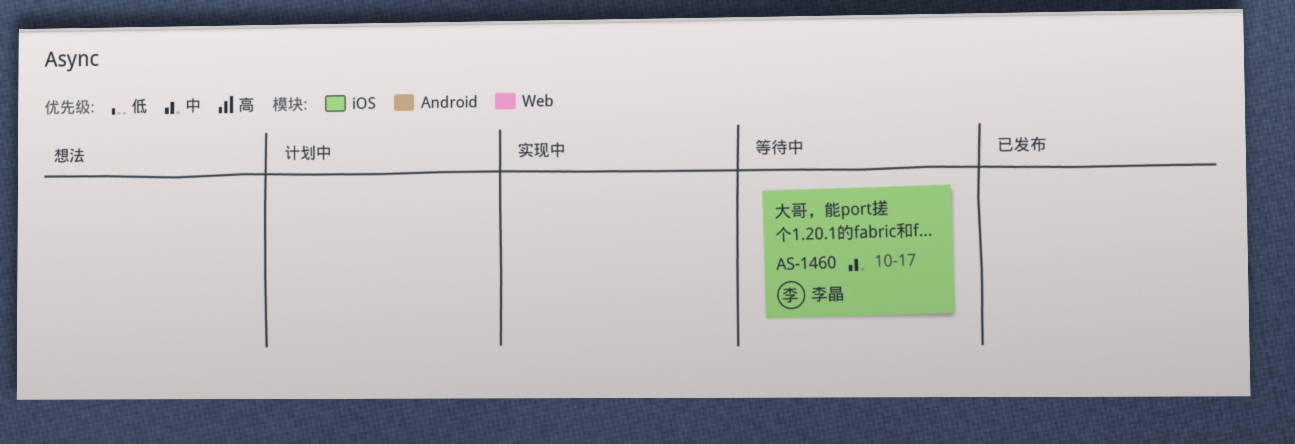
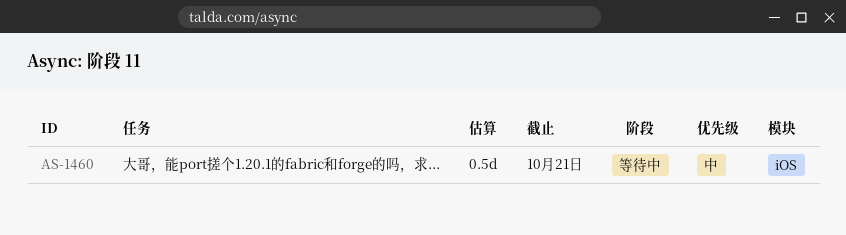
AS-1460, due: Oct 17 -> Oct 21

